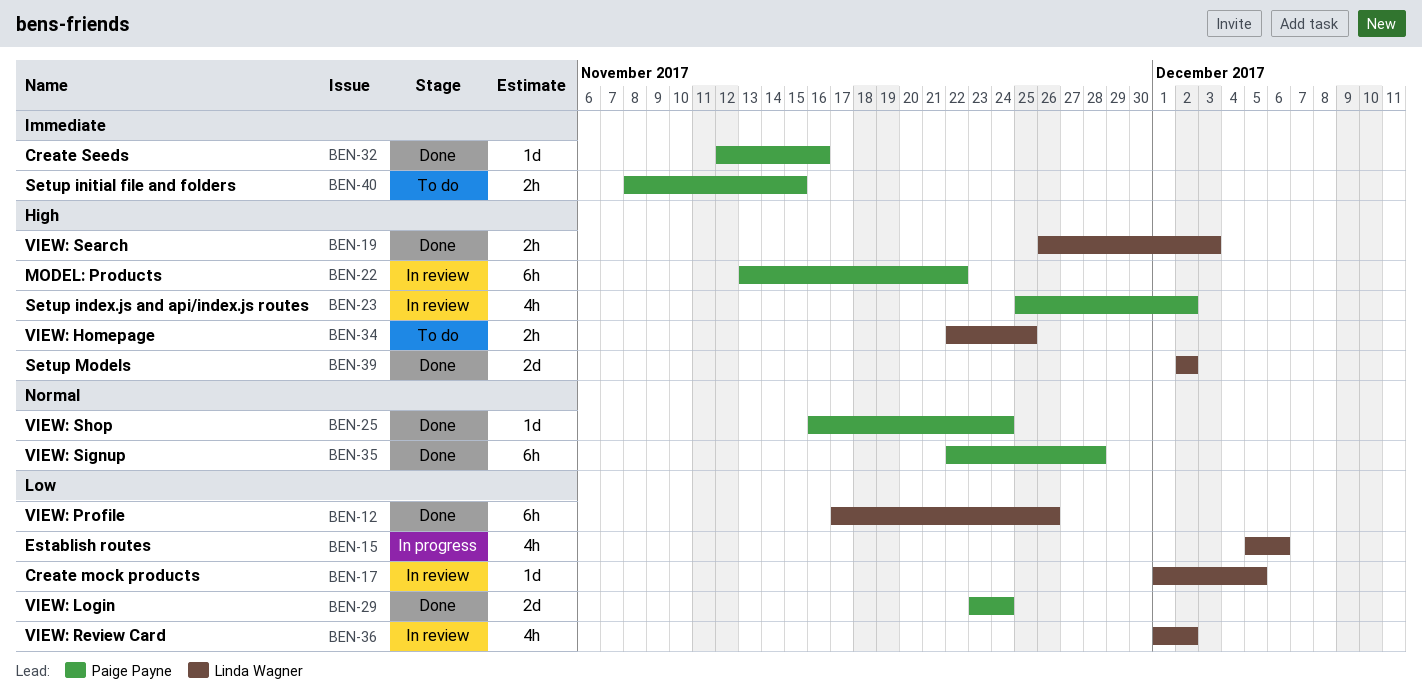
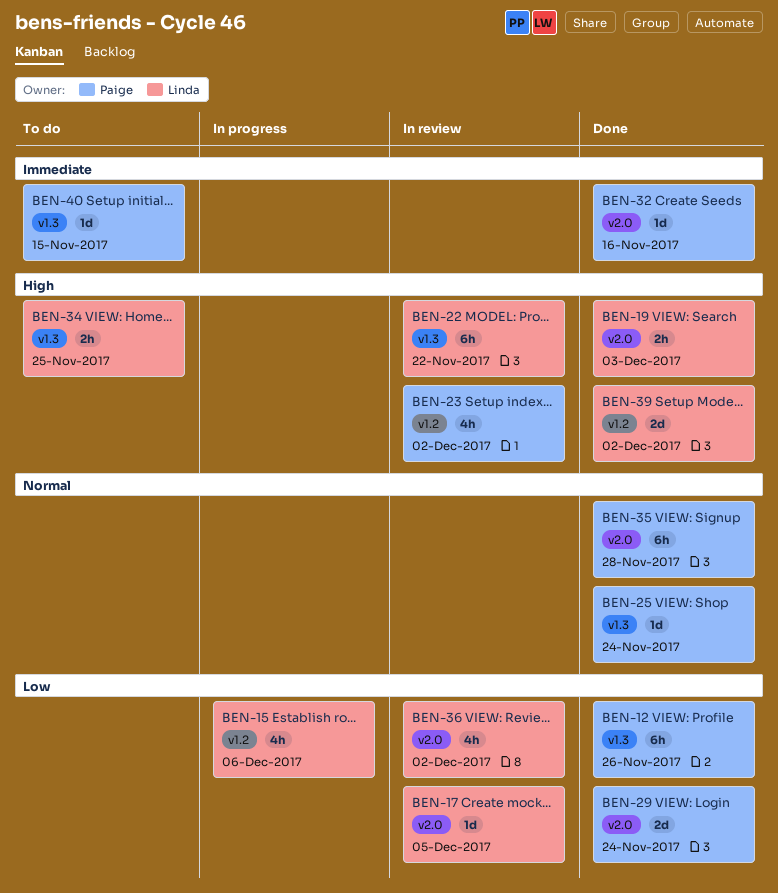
BEN-12, owner: Linda Wagner -> Paige Payne
BEN-22, owner: Paige Payne -> Linda Wagner
BEN-40, estimate: 2h -> 1d

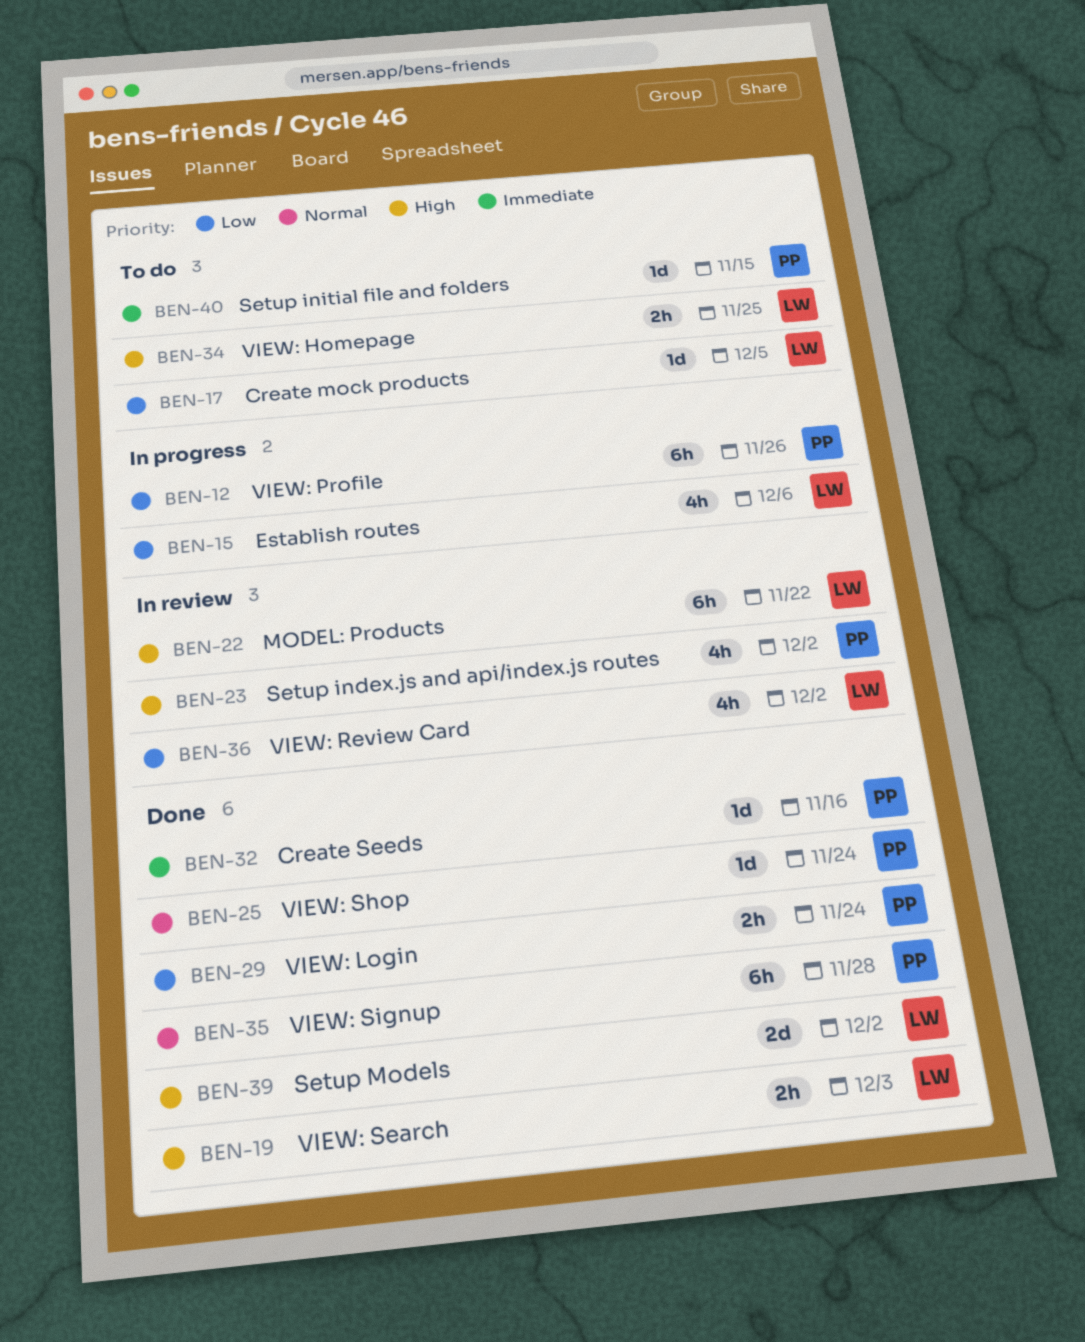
BEN-12, status: Done -> In progress
BEN-17, status: In review -> To do
BEN-29, estimate: 2d -> 2h

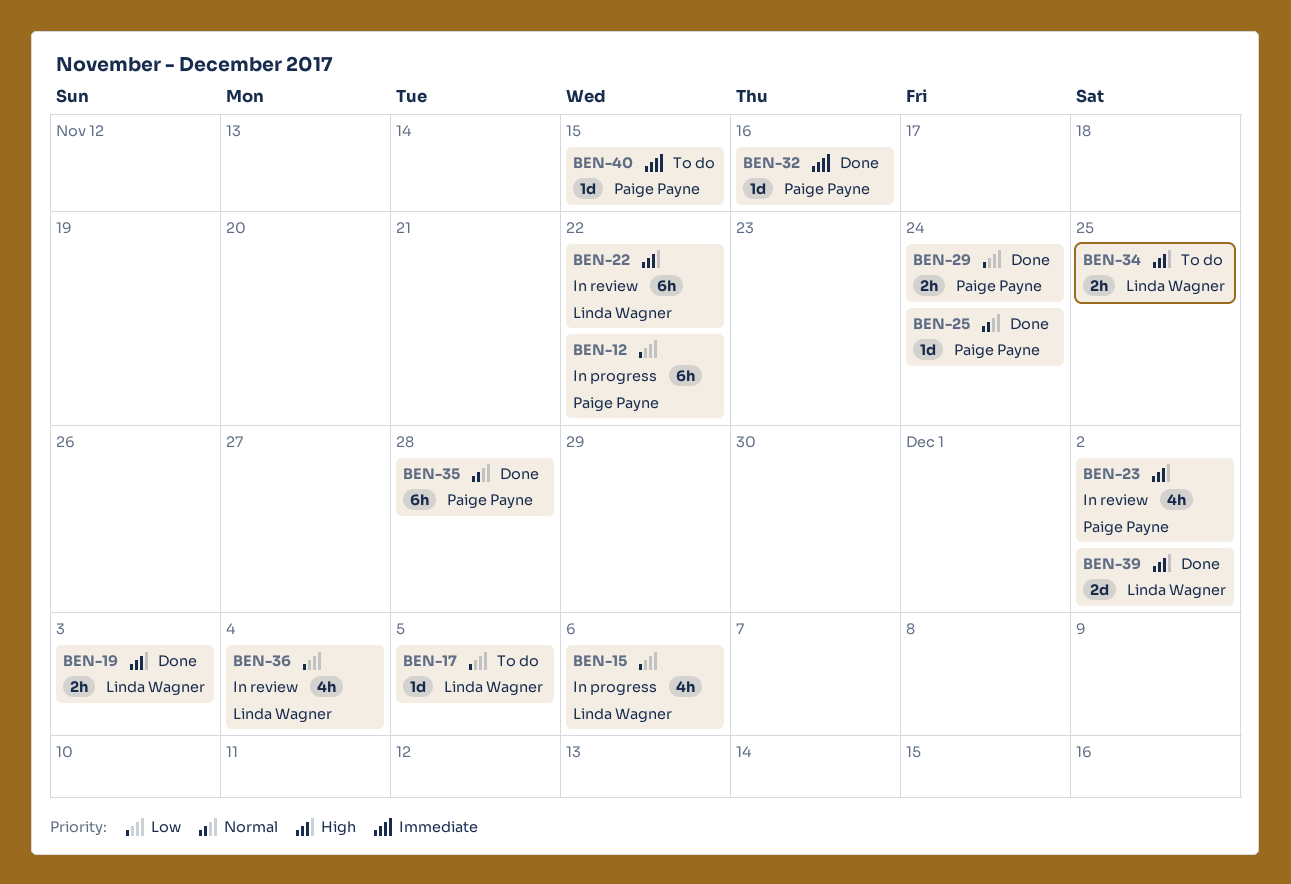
BEN-12, due: Nov 26 -> Nov 22
BEN-36, due: Dec 2 -> Dec 4

